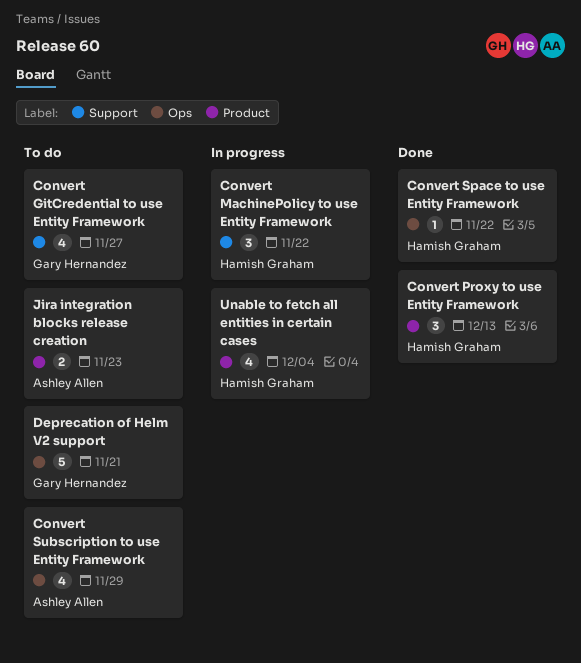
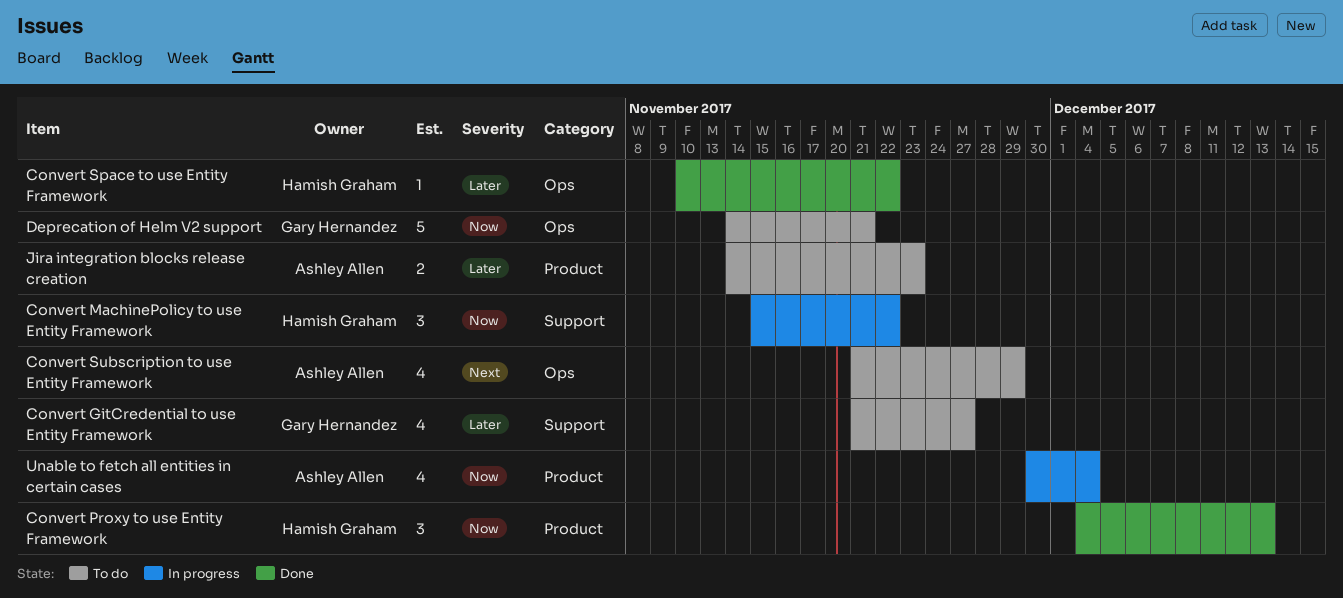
Unable to fetch all entities in certain cases, owner: Hamish Graham -> Ashley Allen

